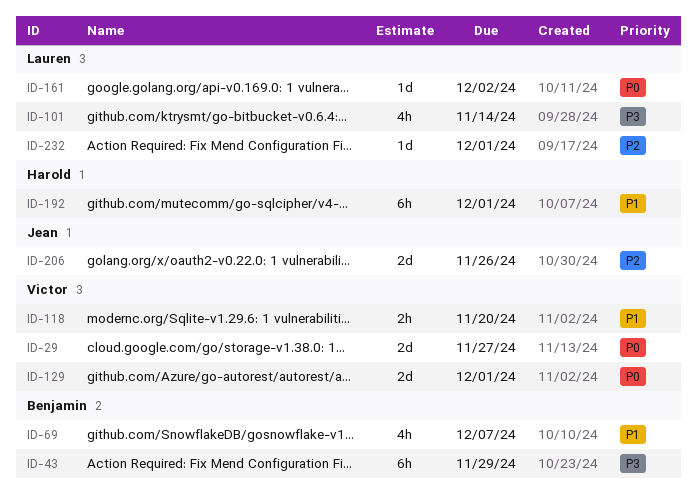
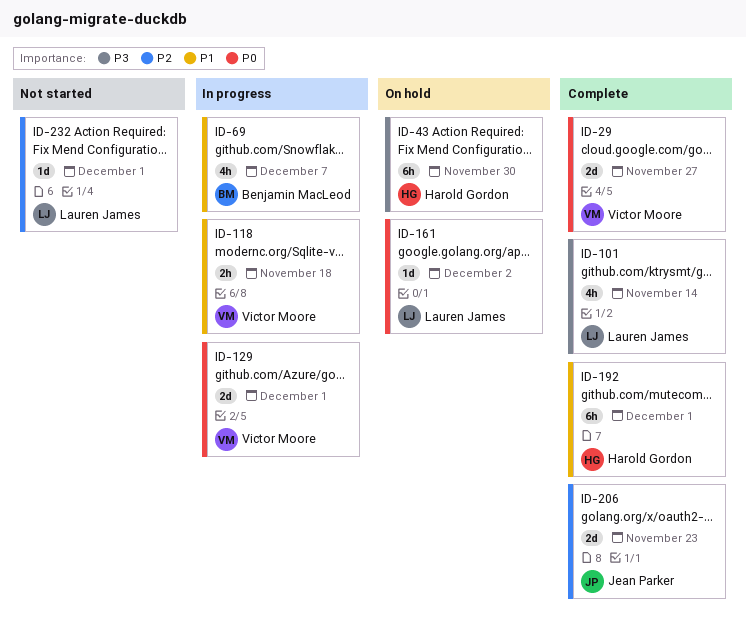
ID-43, owner: Benjamin MacLeod -> Harold Gordon
ID-43, due: Nov 29 -> Nov 30
ID-118, due: Nov 20 -> Nov 18
ID-206, due: Nov 26 -> Nov 23

